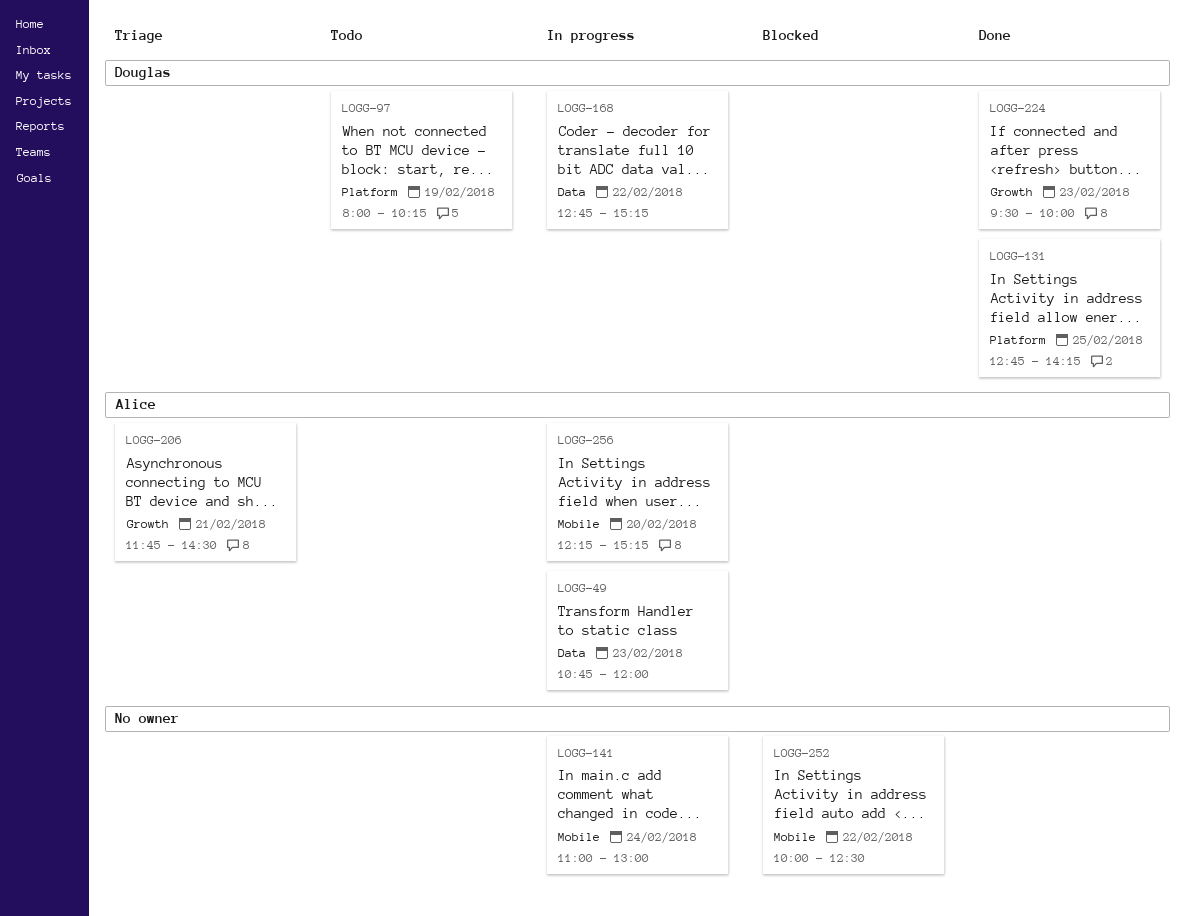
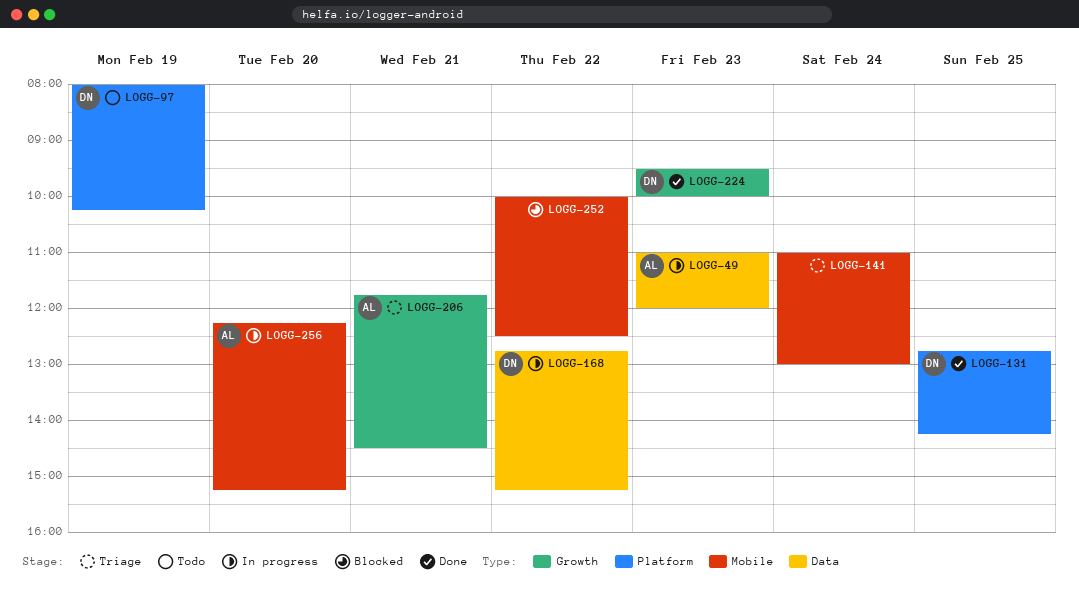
LOGG-49, begins: 10:45 -> 11:00
LOGG-141, status: In progress -> Triage

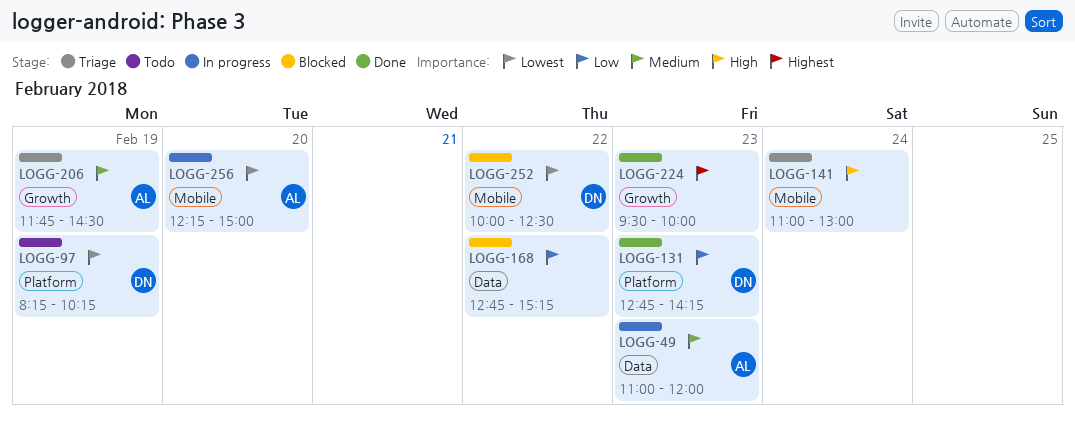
LOGG-97, begins: 08:00 -> 08:15
LOGG-131, day: Feb 25 -> Feb 23
LOGG-168, status: In progress -> Blocked
LOGG-168, owner: DN -> none
LOGG-206, day: Feb 21 -> Feb 19
LOGG-224, owner: DN -> none
LOGG-252, owner: none -> DN
LOGG-256, ends: 15:15 -> 15:00

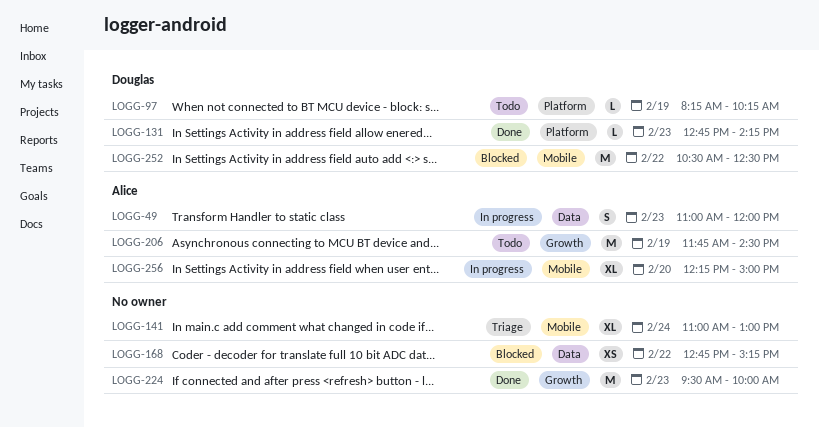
LOGG-206, status: Triage -> Todo
LOGG-252, begins: 10:00 -> 10:30

